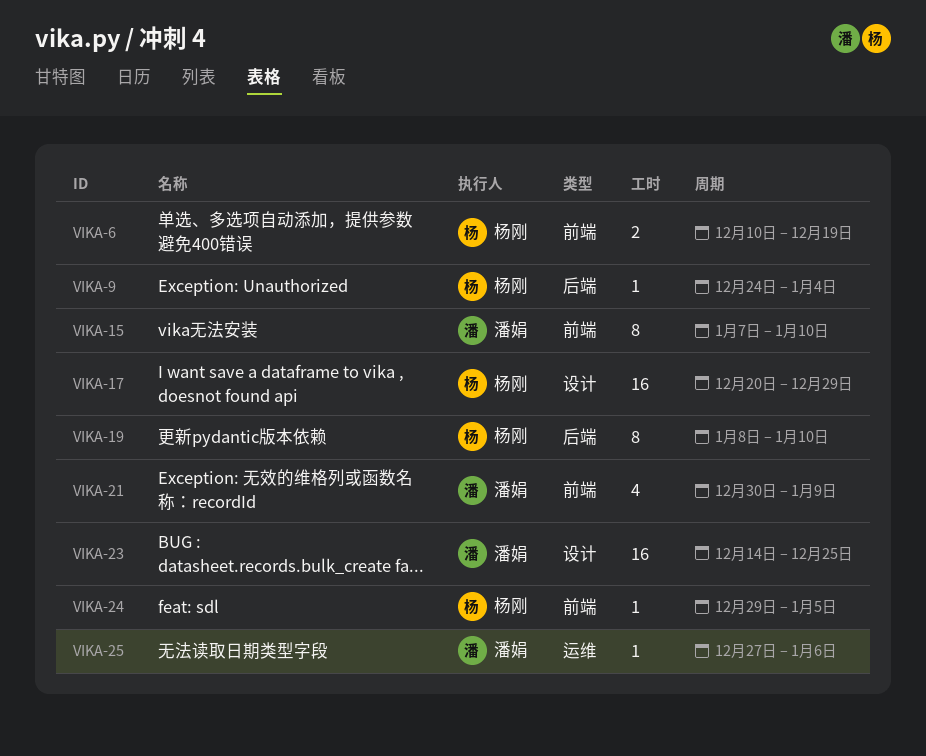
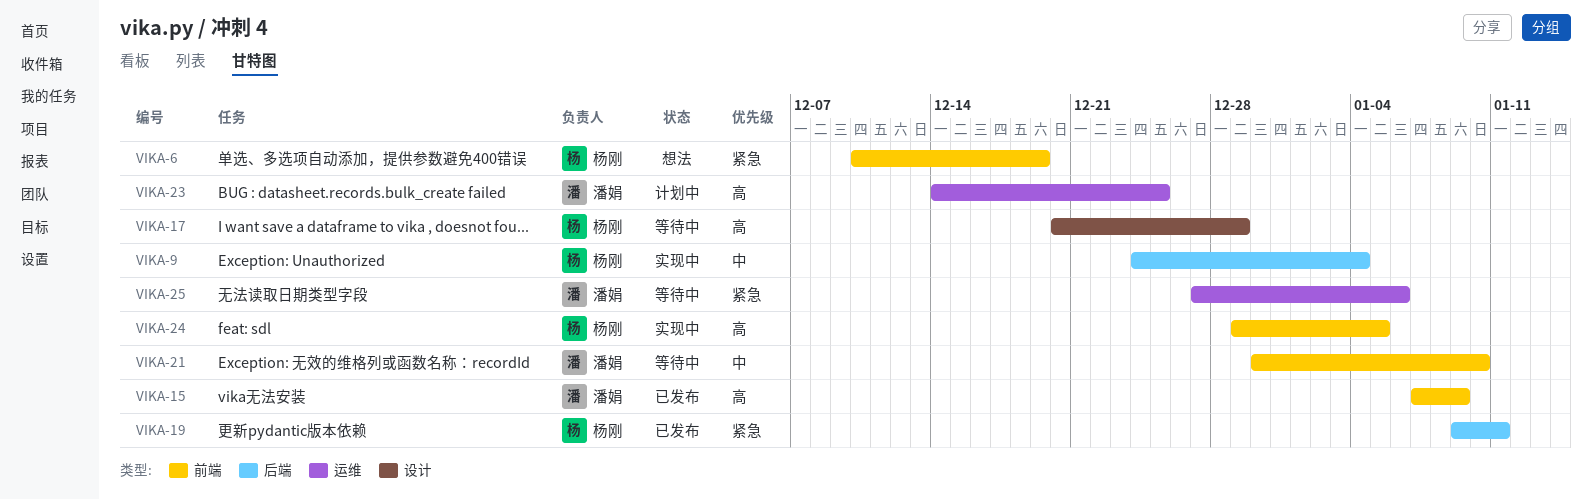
VIKA-15, due: Jan 10 -> Jan 9
VIKA-19, start: Jan 8 -> Jan 9
VIKA-19, due: Jan 10 -> Jan 11
VIKA-21, due: Jan 9 -> Jan 10
VIKA-23, label: 设计 -> 运维

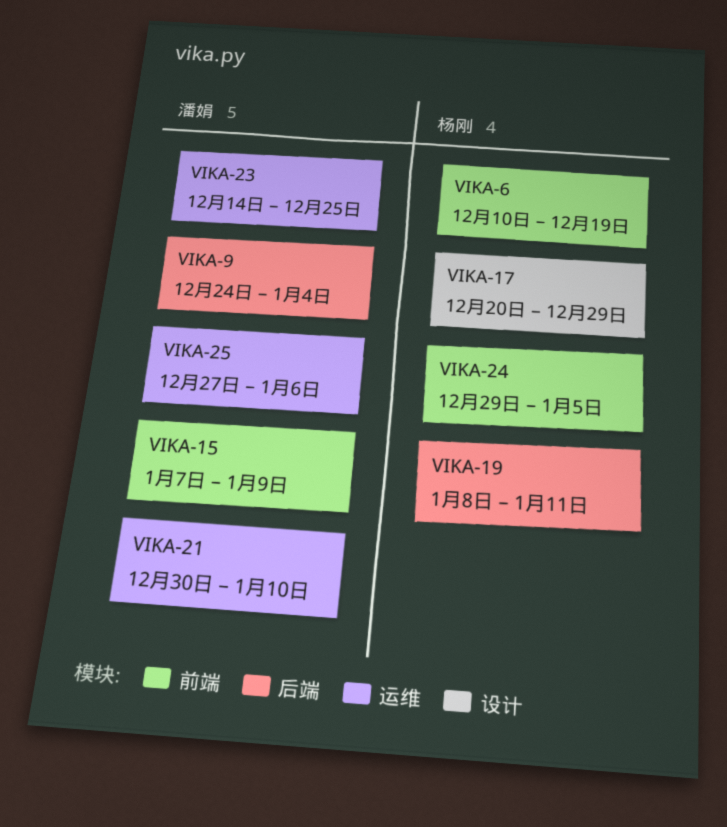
VIKA-9, owner: 杨刚 -> 潘娟
VIKA-19, start: Jan 9 -> Jan 8
VIKA-21, label: 前端 -> 运维

